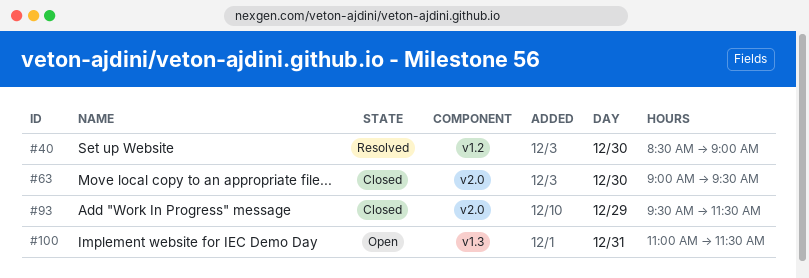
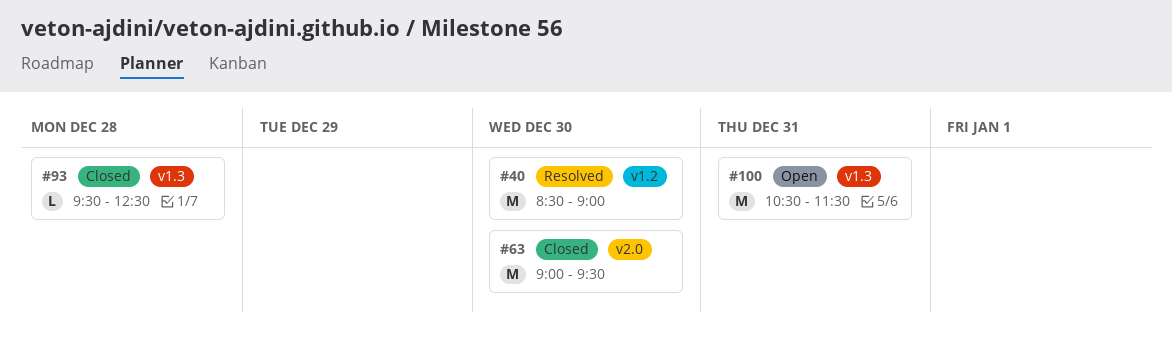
#93, label: v2.0 -> v1.3
#93, day: Dec 29 -> Dec 28
#93, ends: 11:30 -> 12:30
#100, begins: 11:00 -> 10:30

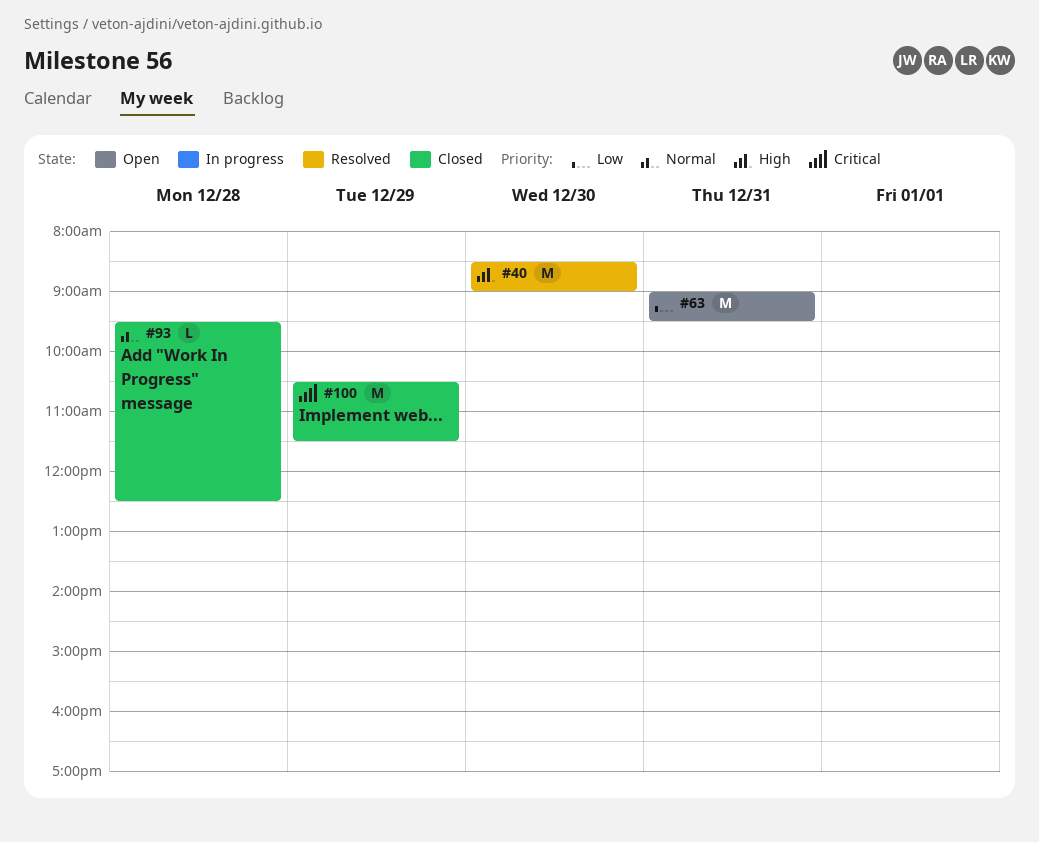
#63, status: Closed -> Open
#63, day: Dec 30 -> Dec 31
#100, status: Open -> Closed
#100, day: Dec 31 -> Dec 29

